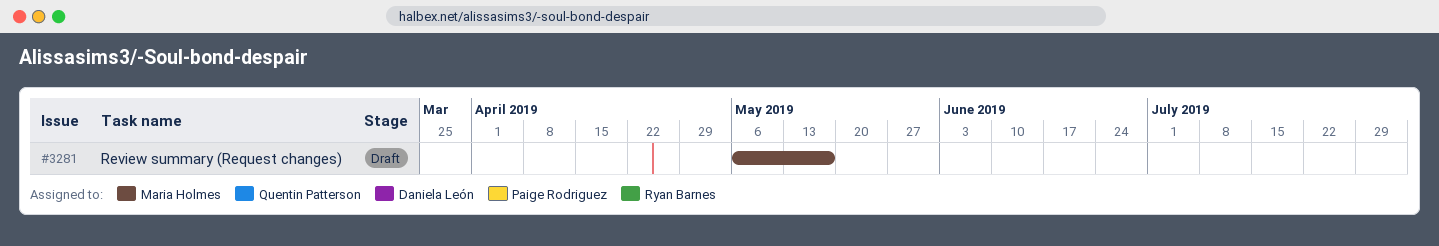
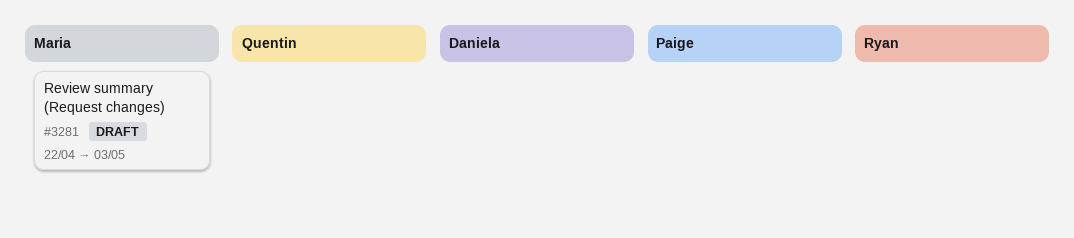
#3281, start: May 6 -> Apr 22
#3281, due: May 17 -> May 3

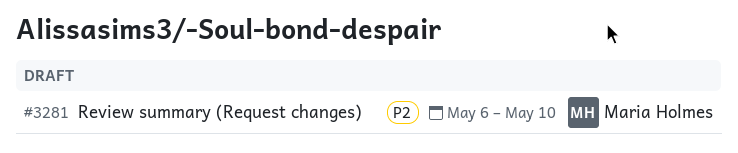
#3281, start: Apr 22 -> May 6
#3281, due: May 3 -> May 10

